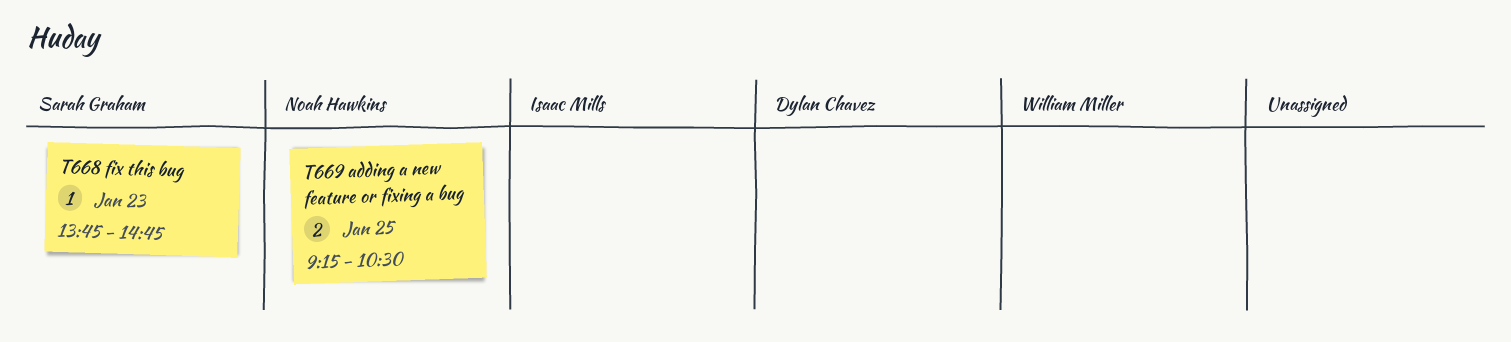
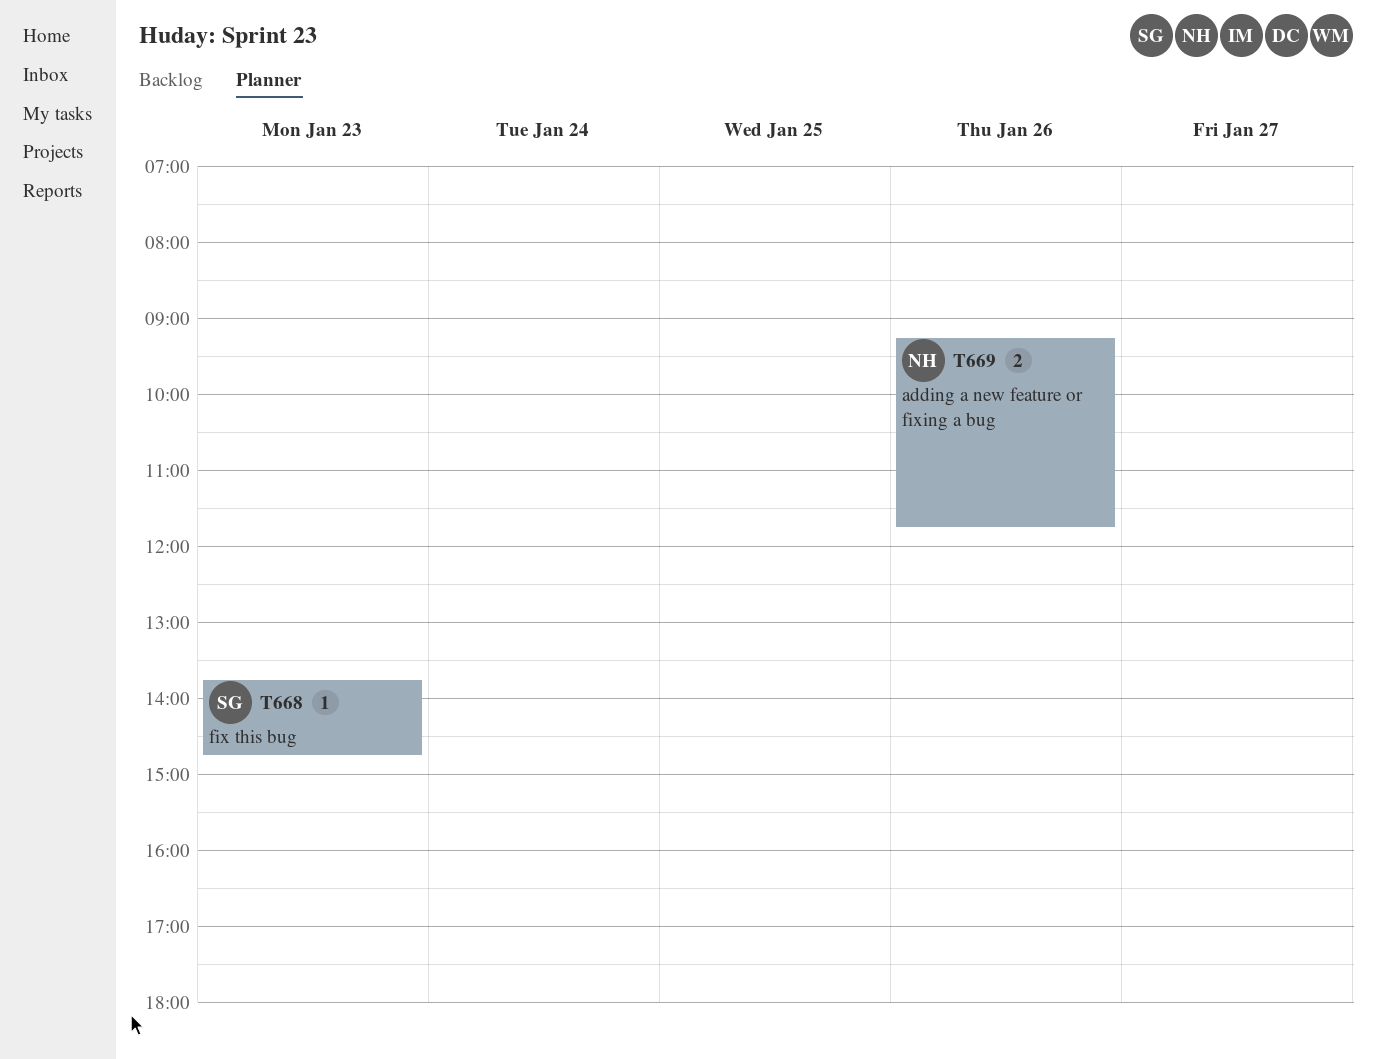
T669, day: Jan 25 -> Jan 26
T669, ends: 10:30 -> 11:45

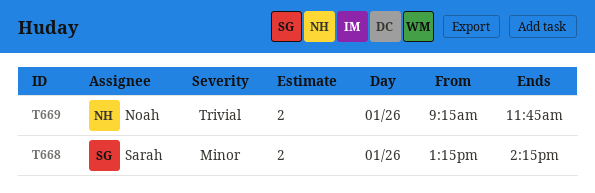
T668, estimate: 1 -> 2
T668, day: Jan 23 -> Jan 26
T668, begins: 13:45 -> 13:15
T668, ends: 14:45 -> 14:15

